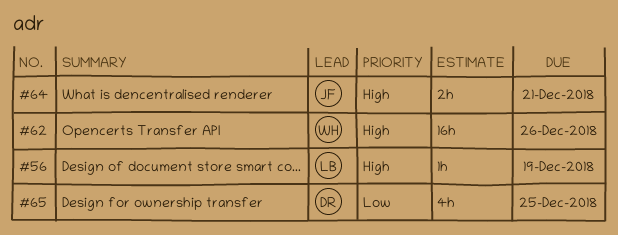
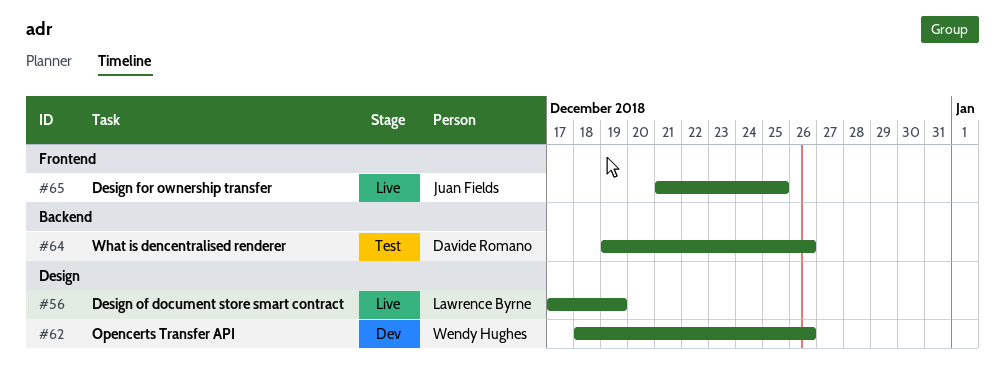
#64, owner: Juan Fields -> Davide Romano
#64, due: Dec 21 -> Dec 26
#65, owner: Davide Romano -> Juan Fields

